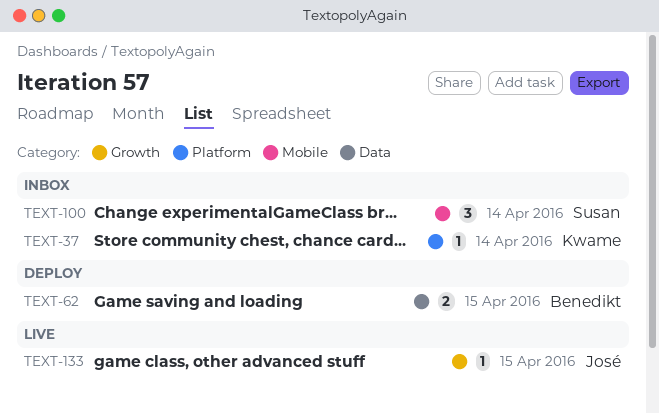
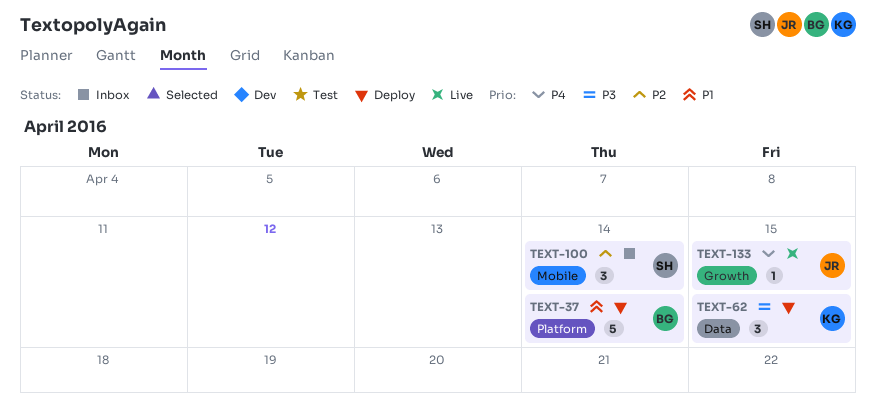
TEXT-37, status: Inbox -> Deploy
TEXT-37, owner: Kwame -> Benedikt
TEXT-37, estimate: 1 -> 5
TEXT-62, owner: Benedikt -> Kwame
TEXT-62, estimate: 2 -> 3

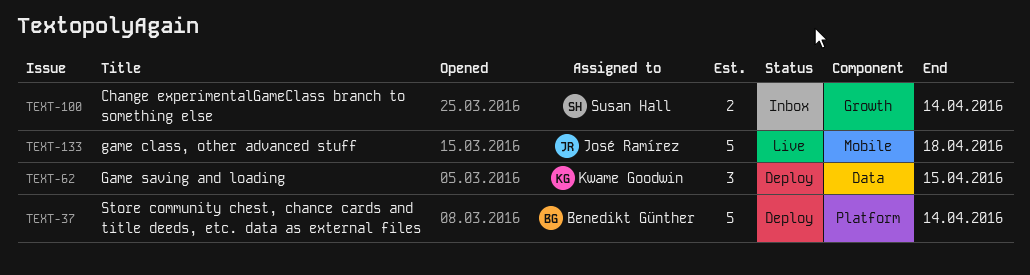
TEXT-100, label: Mobile -> Growth
TEXT-100, estimate: 3 -> 2
TEXT-133, label: Growth -> Mobile
TEXT-133, estimate: 1 -> 5
TEXT-133, due: Apr 15 -> Apr 18

